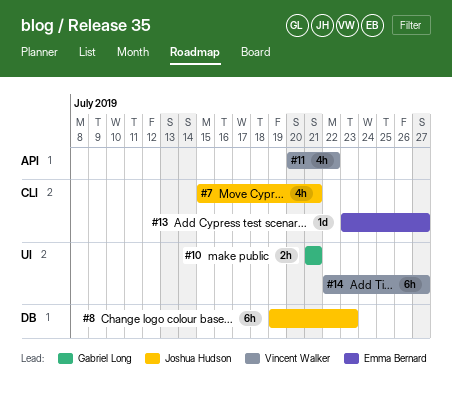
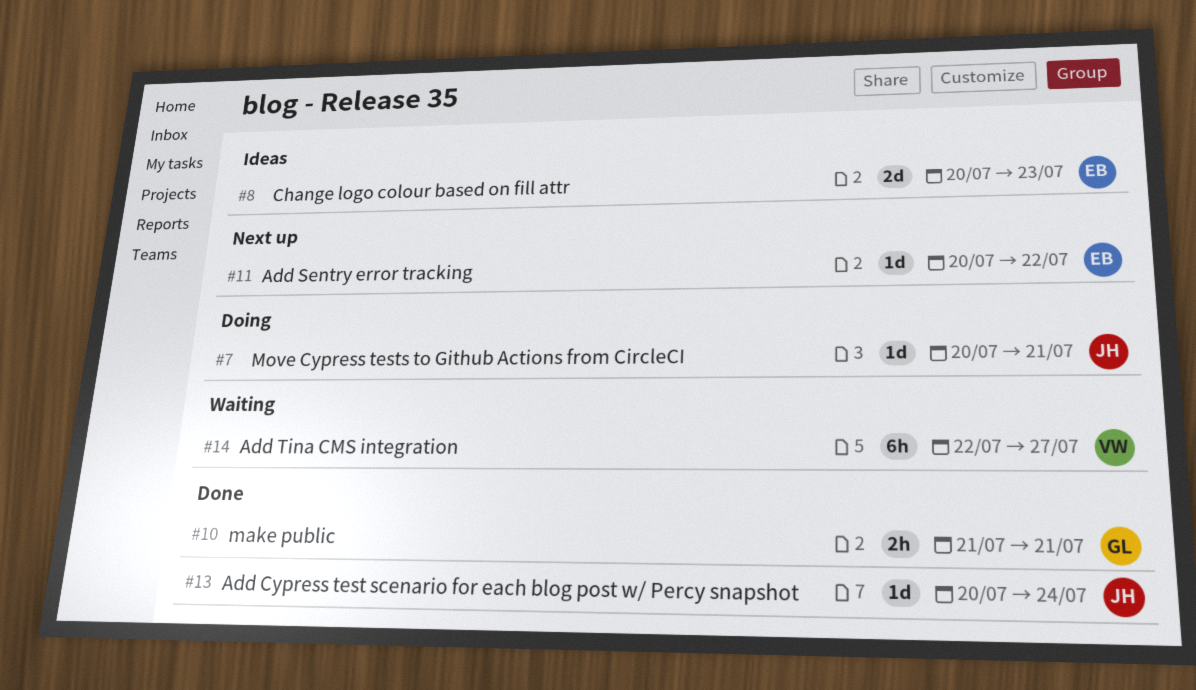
#7, estimate: 4h -> 1d
#7, start: Jul 15 -> Jul 20
#8, owner: Joshua Hudson -> Emma Bernard
#8, estimate: 6h -> 2d
#8, start: Jul 19 -> Jul 20
#11, owner: Vincent Walker -> Emma Bernard
#11, estimate: 4h -> 1d
#13, owner: Emma Bernard -> Joshua Hudson
#13, start: Jul 23 -> Jul 20
#13, due: Jul 27 -> Jul 24

